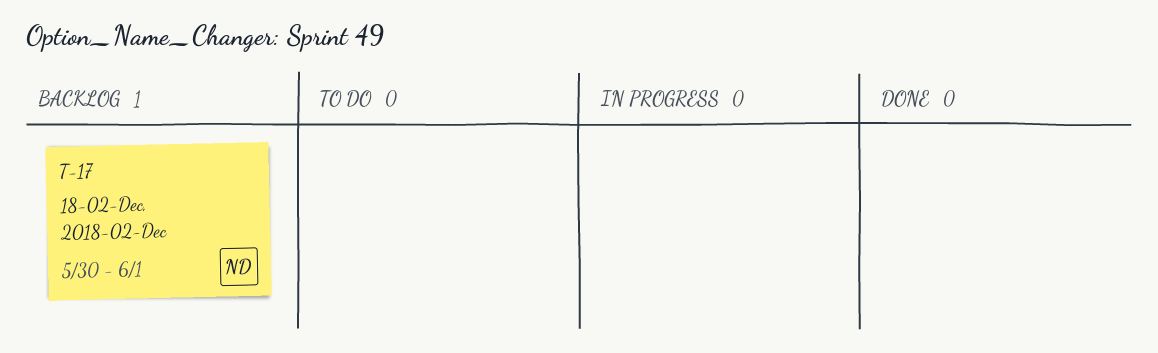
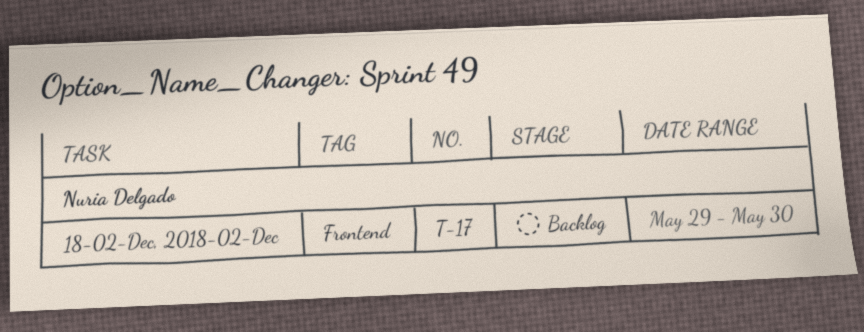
T-17, start: May 30 -> May 29
T-17, due: Jun 1 -> May 30

